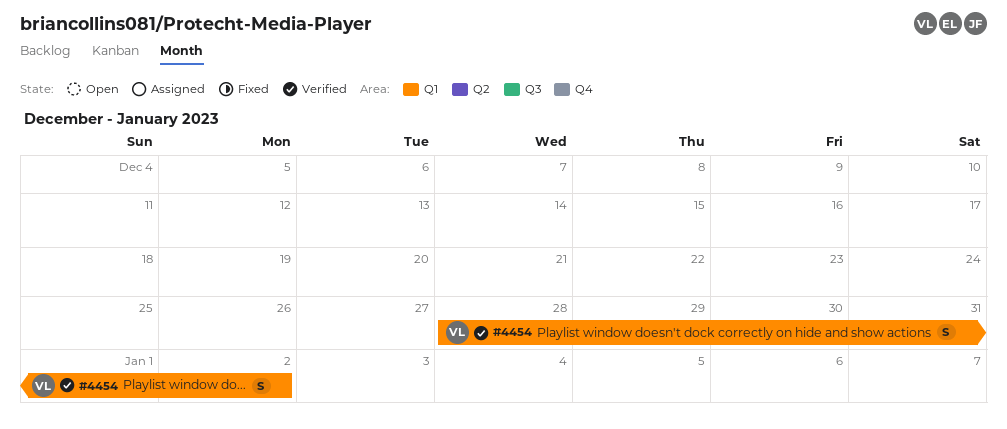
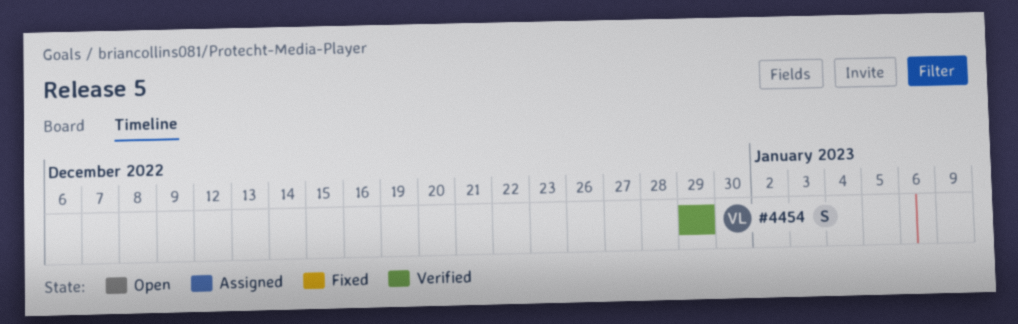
#4454, start: Dec 28 -> Dec 29
#4454, due: Jan 2 -> Dec 29

